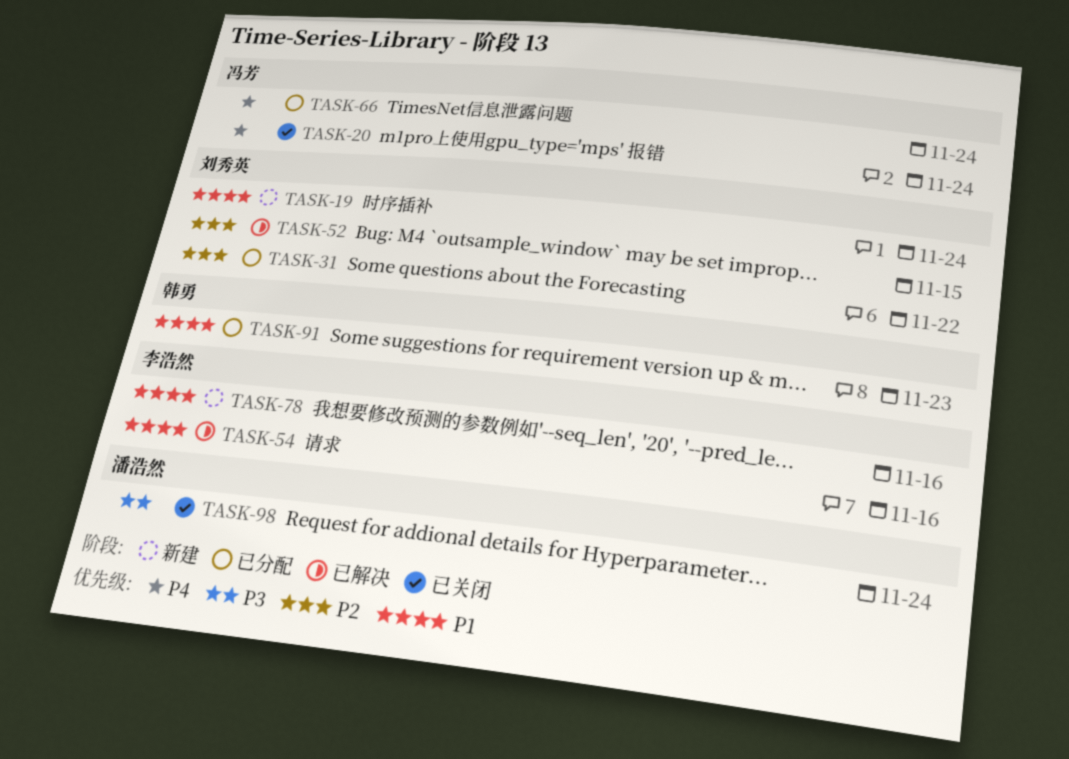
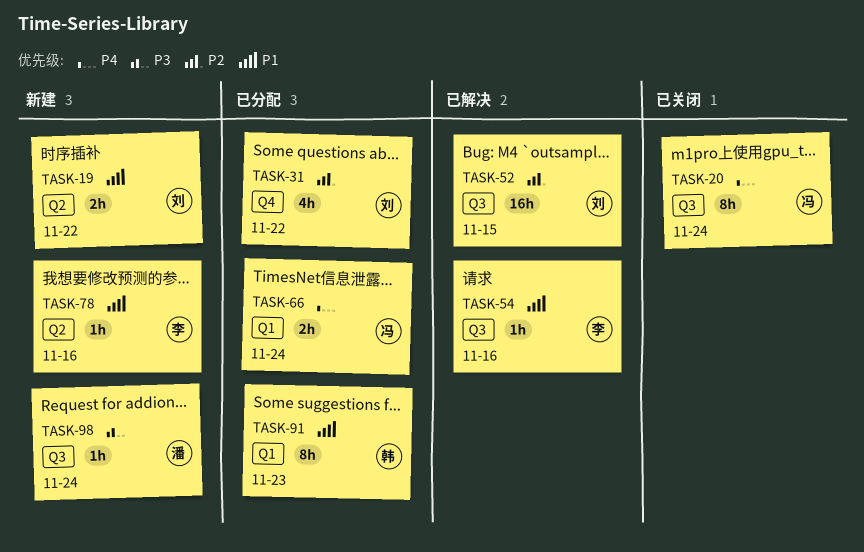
TASK-19, due: Nov 24 -> Nov 22
TASK-98, status: 已关闭 -> 新建

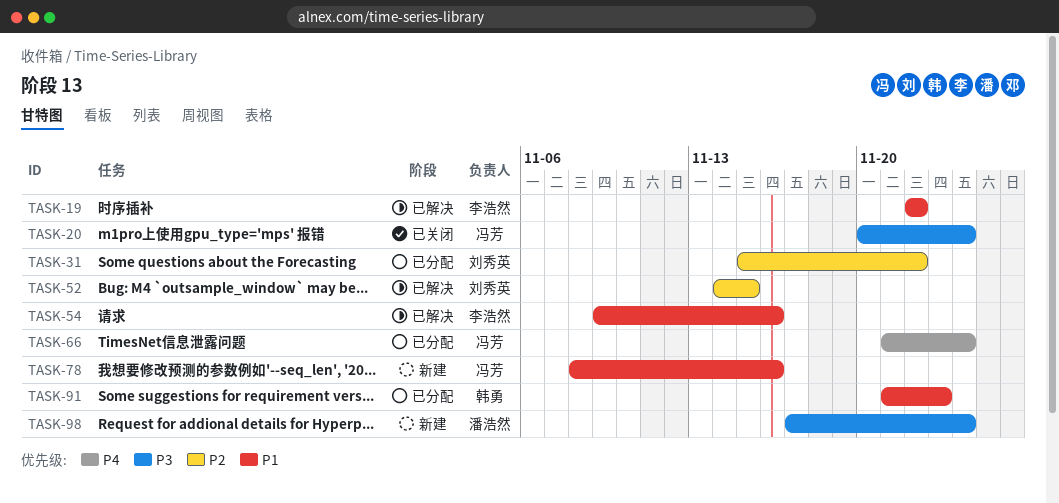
TASK-19, status: 新建 -> 已解决
TASK-19, owner: 刘秀英 -> 李浩然
TASK-20, priority: P4 -> P3
TASK-78, owner: 李浩然 -> 冯芳

